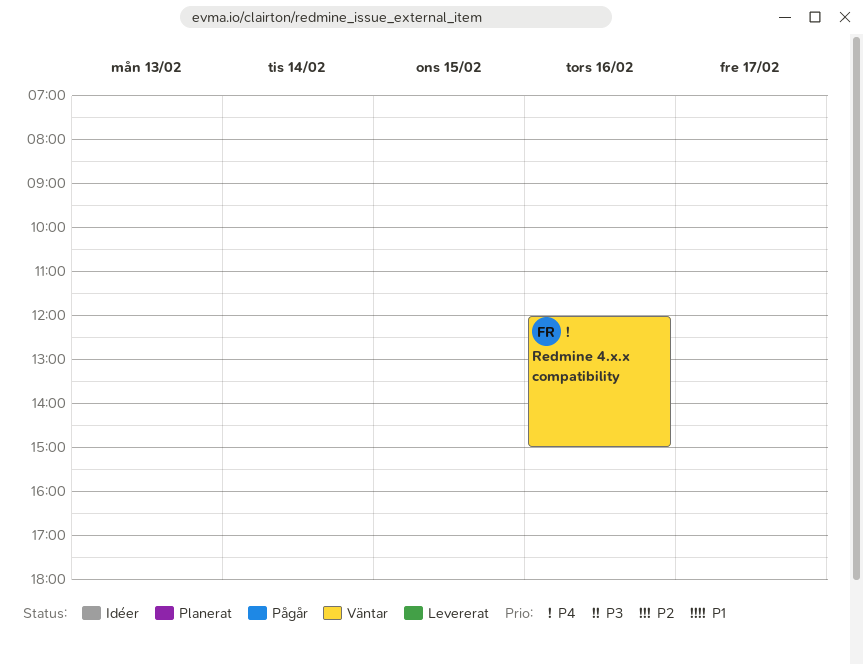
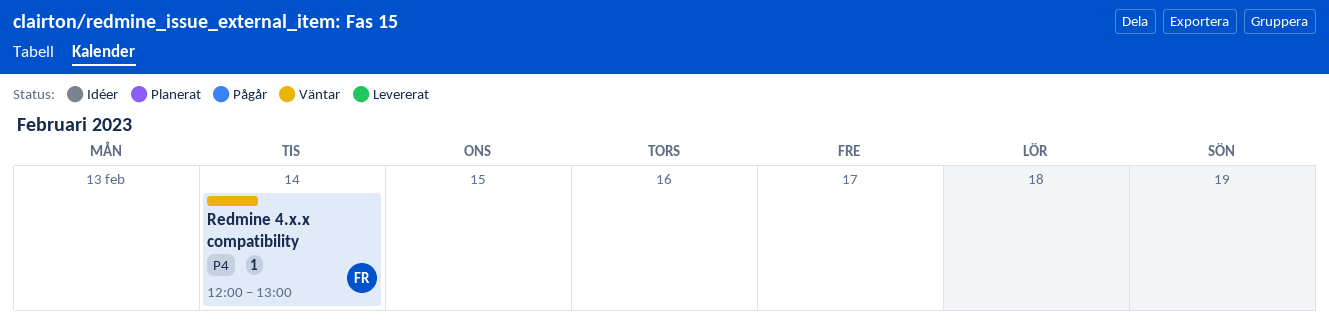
Redmine 4.x.x compatibility, day: Feb 16 -> Feb 14
Redmine 4.x.x compatibility, ends: 15:00 -> 13:00

